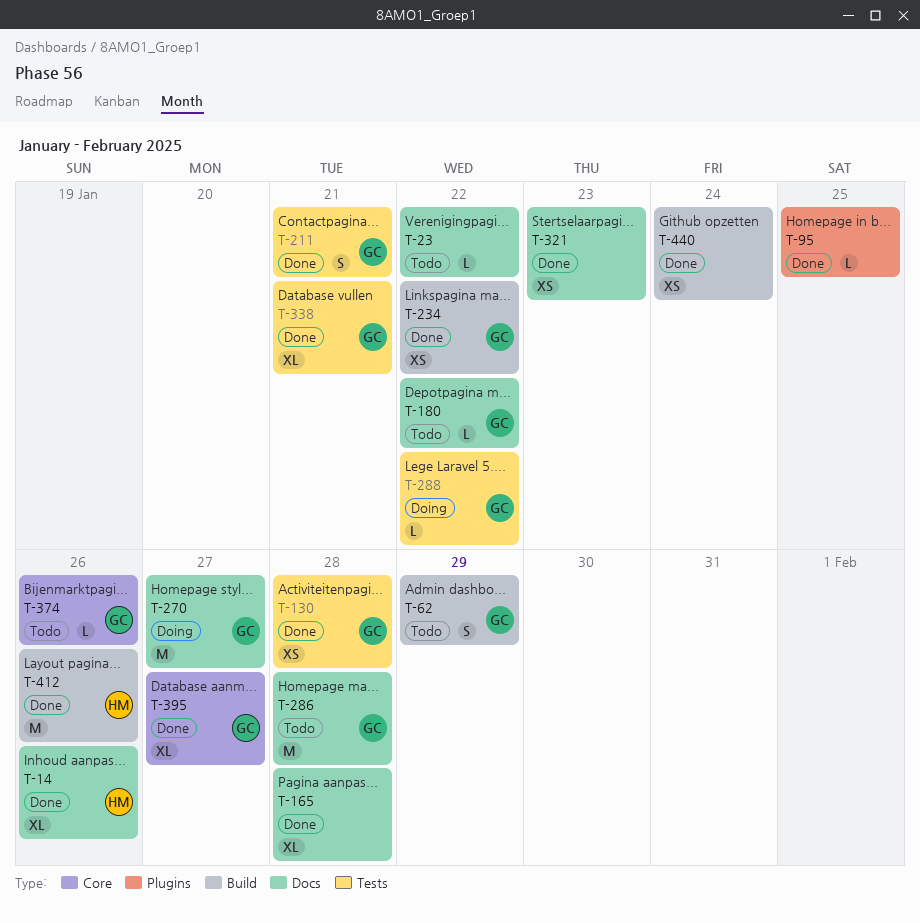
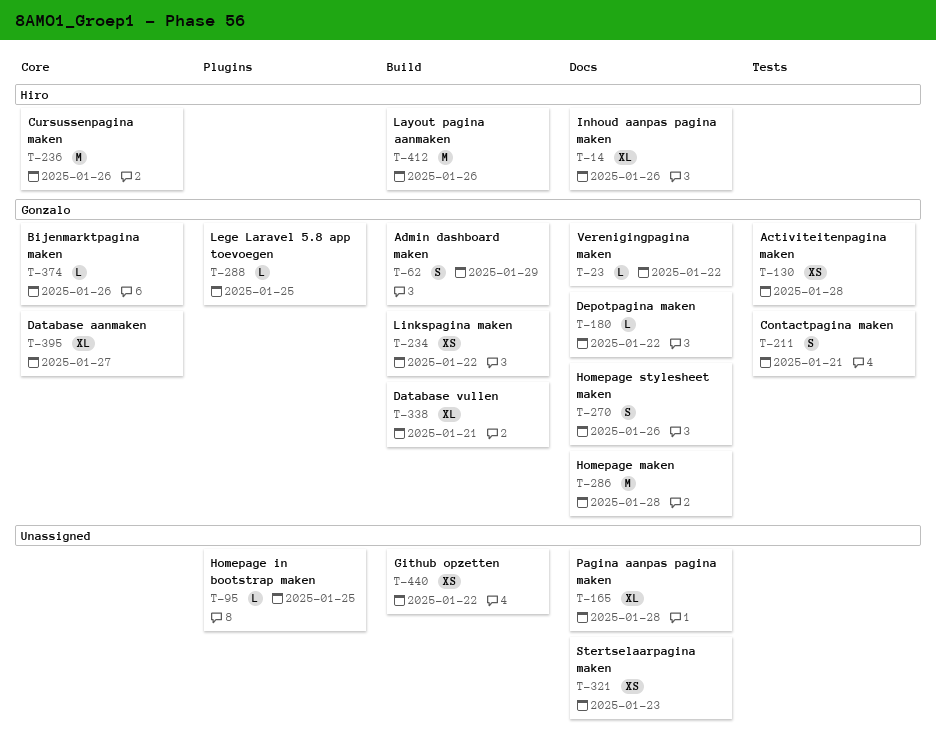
T-23, owner: none -> Gonzalo
T-236: none -> present
T-270, estimate: M -> S
T-270, due: Jan 27 -> Jan 26
T-288, label: Tests -> Plugins
T-288, due: Jan 22 -> Jan 25
T-338, label: Tests -> Build
T-440, due: Jan 24 -> Jan 22

